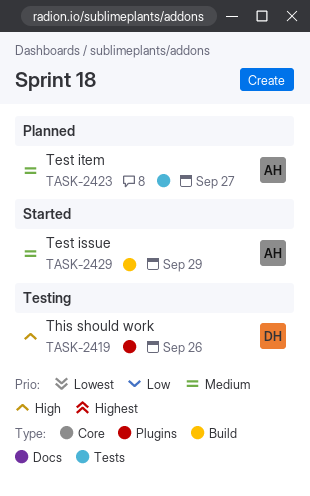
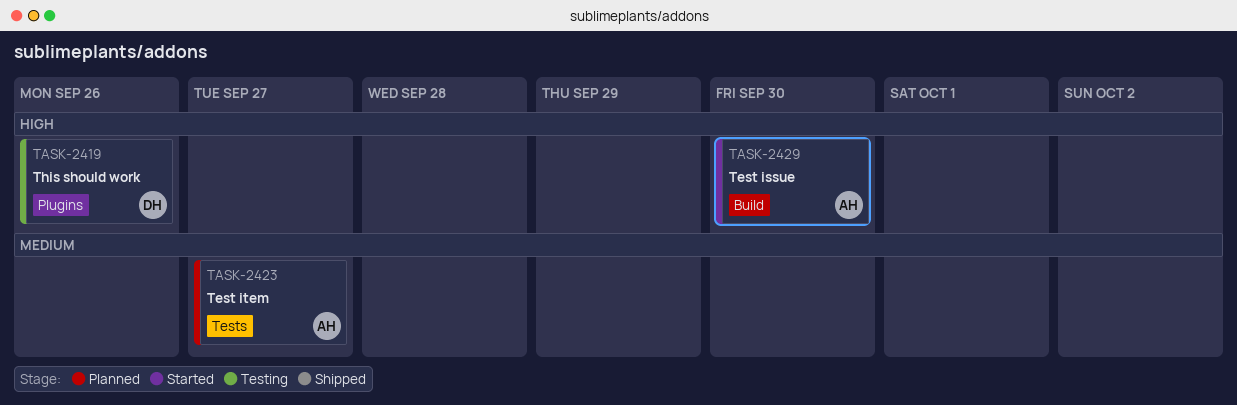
TASK-2429, priority: Medium -> High
TASK-2429, due: Sep 29 -> Sep 30

